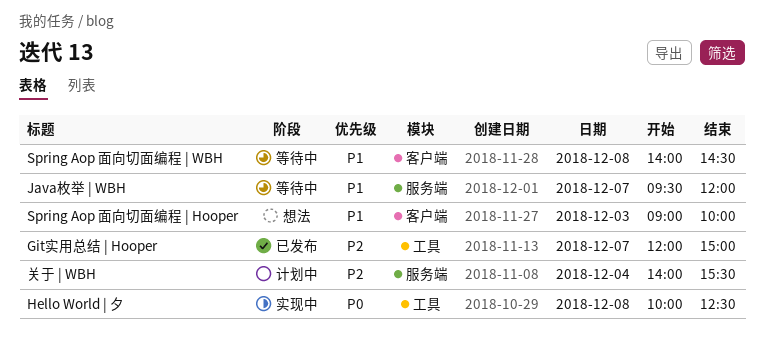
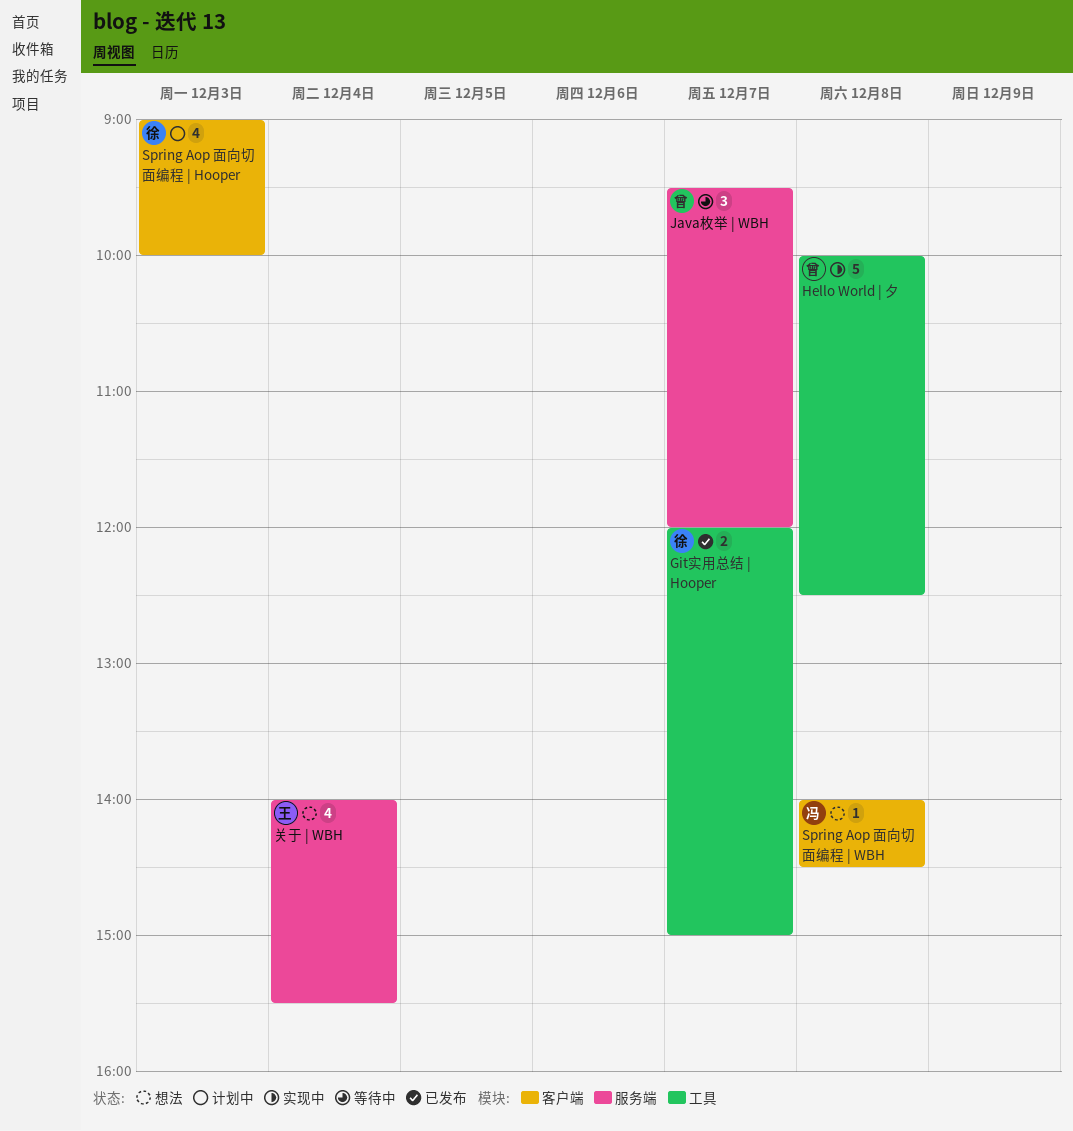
Spring Aop 面向切面编程 | Hooper, status: 想法 -> 计划中
Spring Aop 面向切面编程 | WBH, status: 等待中 -> 想法
关于 | WBH, status: 计划中 -> 想法

